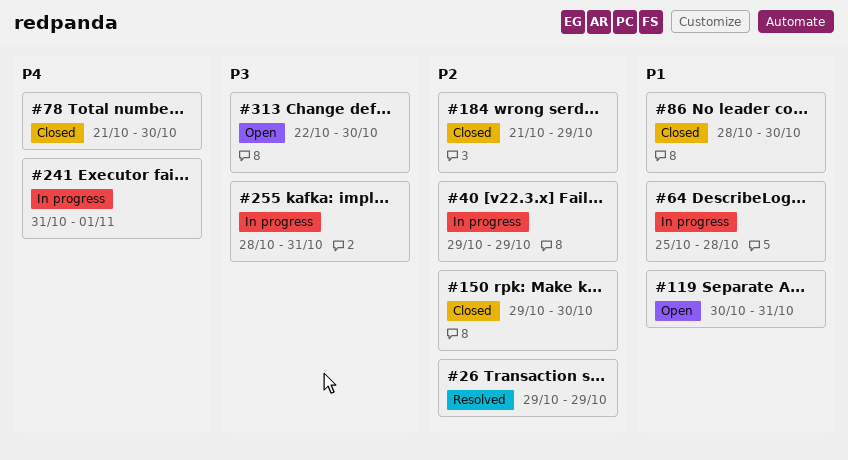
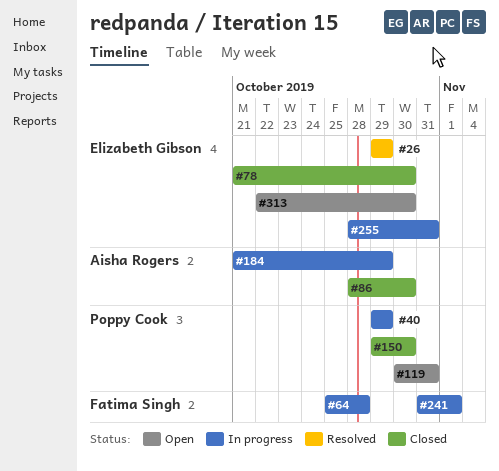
#184, status: Closed -> In progress

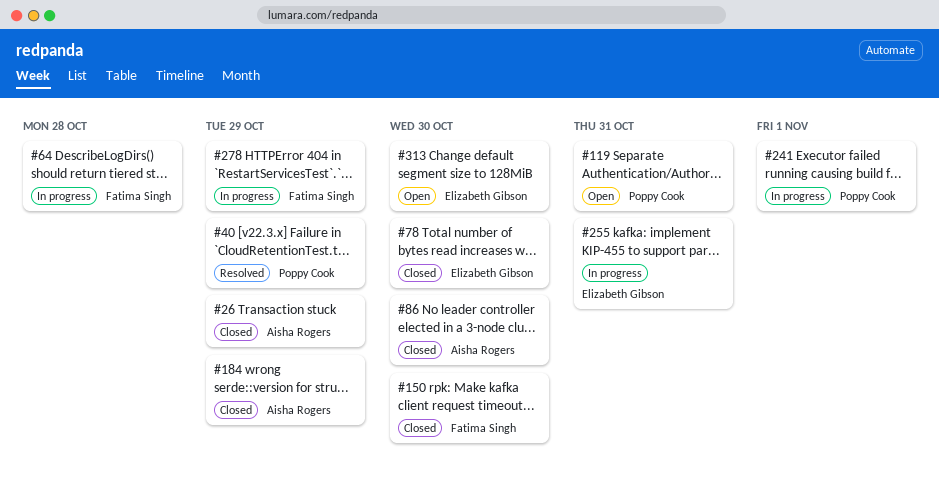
#26, status: Resolved -> Closed
#26, owner: Elizabeth Gibson -> Aisha Rogers
#40, status: In progress -> Resolved
#150, owner: Poppy Cook -> Fatima Singh
#184, status: In progress -> Closed
#241, owner: Fatima Singh -> Poppy Cook
#278: none -> present

